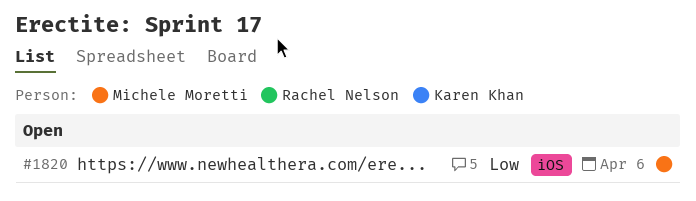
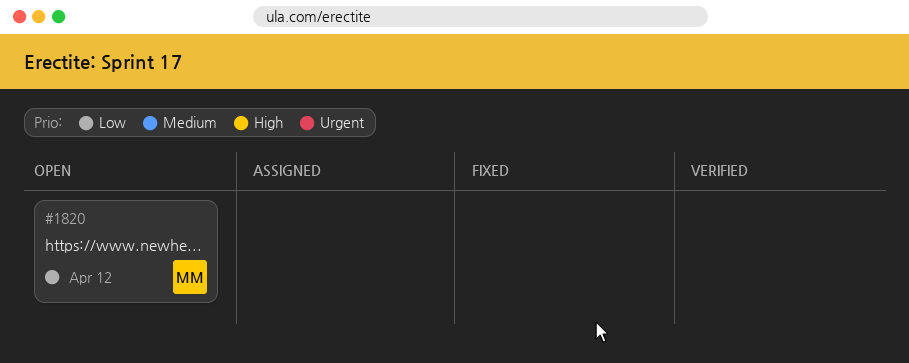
#1820, due: Apr 6 -> Apr 12

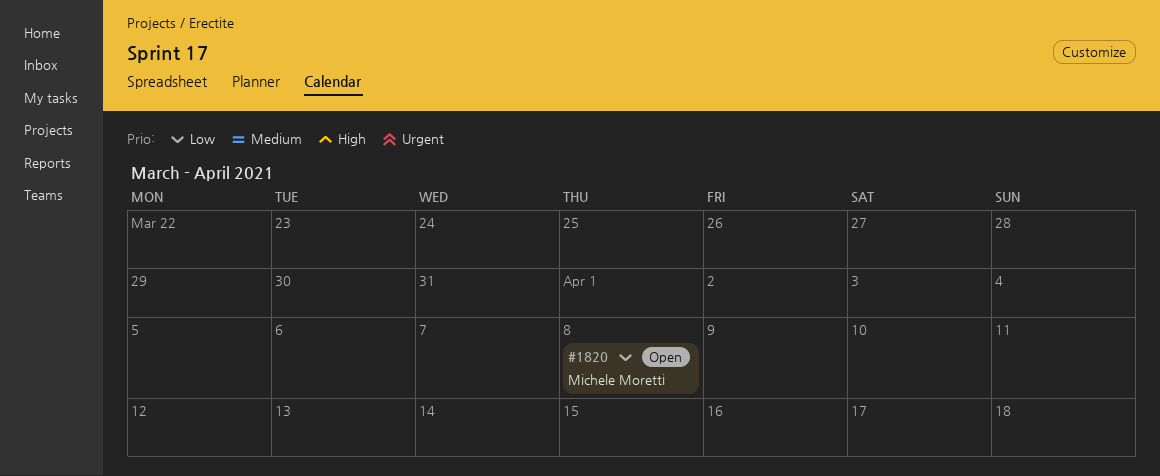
#1820, due: Apr 12 -> Apr 8

